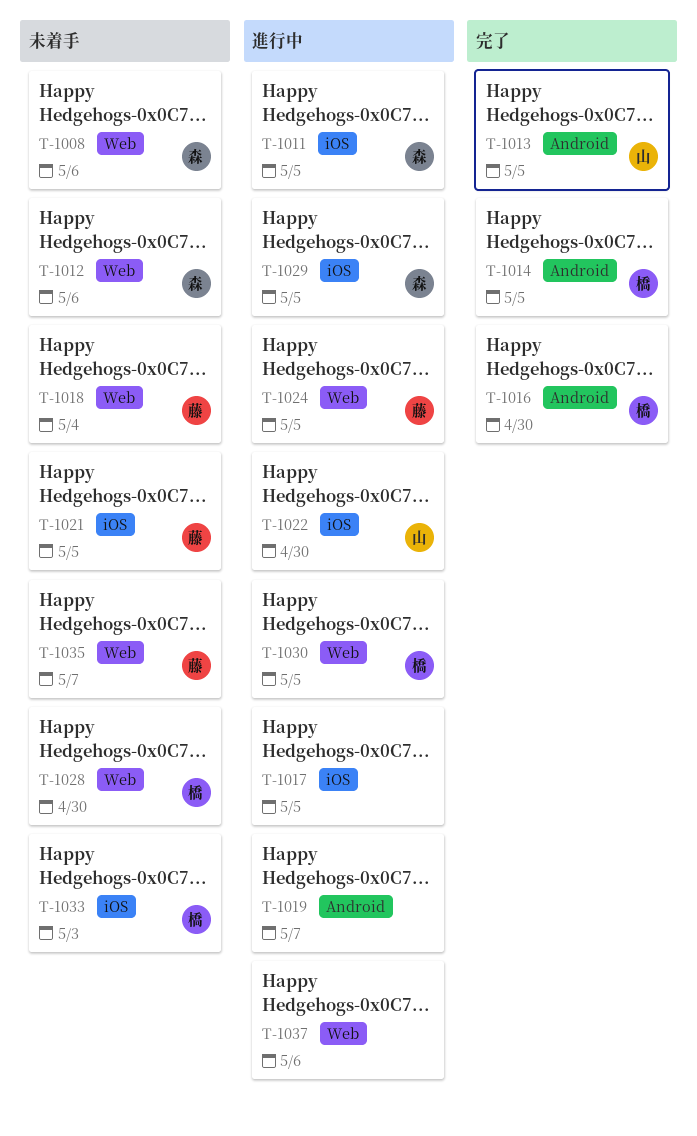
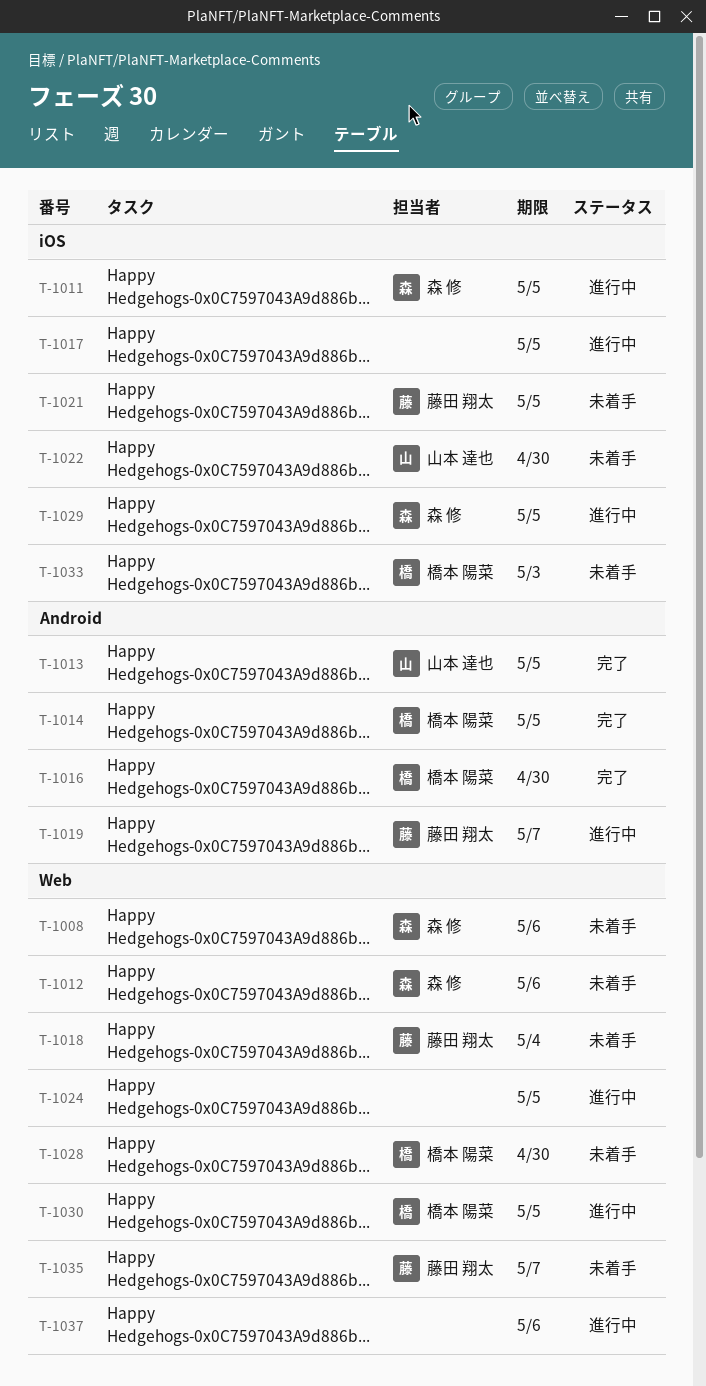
T-1019, owner: none -> 藤田 翔太
T-1022, status: 進行中 -> 未着手
T-1024, owner: 藤田 翔太 -> none

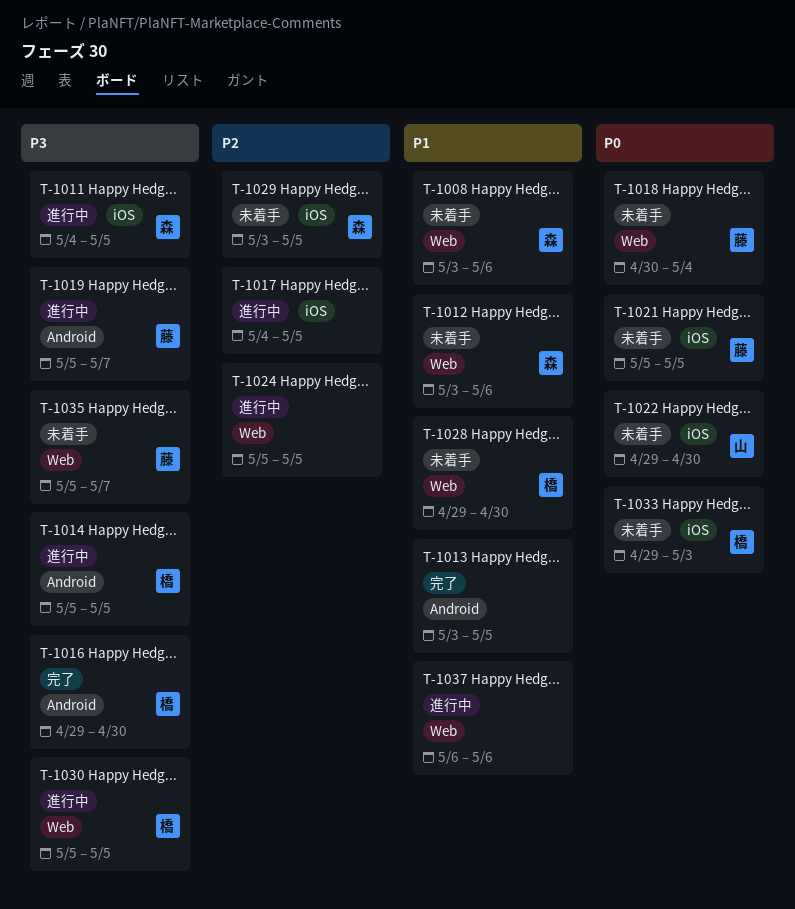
T-1013, owner: 山本 達也 -> none
T-1014, status: 完了 -> 進行中
T-1029, status: 進行中 -> 未着手

